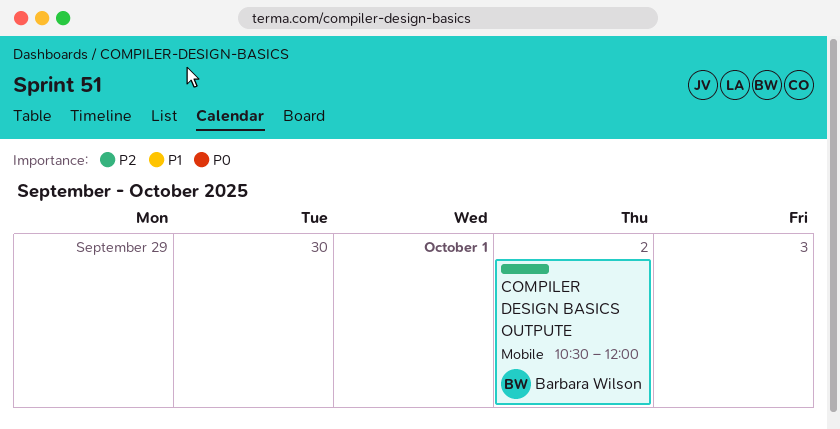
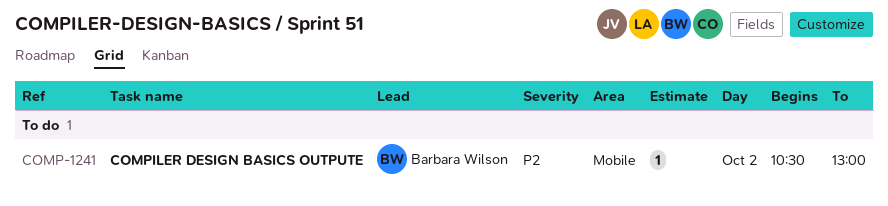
COMPILER DESIGN BASICS OUTPUTE, ends: 12:00 -> 13:00

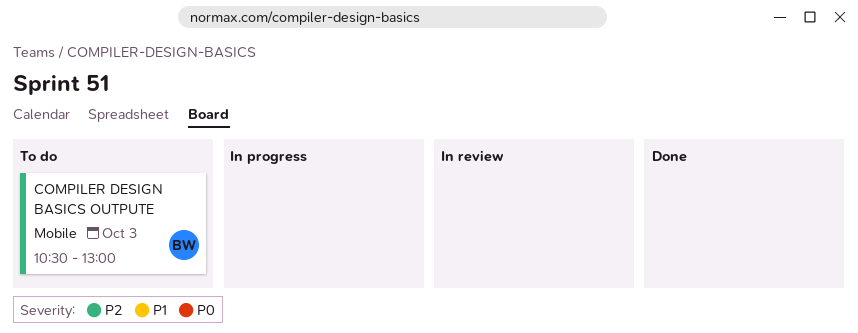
COMPILER DESIGN BASICS OUTPUTE, day: Oct 2 -> Oct 3

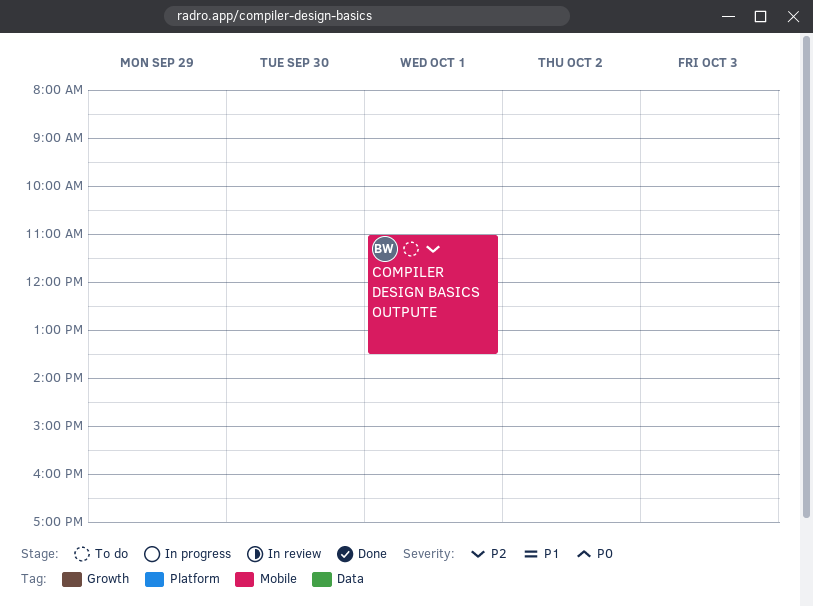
COMPILER DESIGN BASICS OUTPUTE, day: Oct 3 -> Oct 1
COMPILER DESIGN BASICS OUTPUTE, begins: 10:30 -> 11:00
COMPILER DESIGN BASICS OUTPUTE, ends: 13:00 -> 13:30

